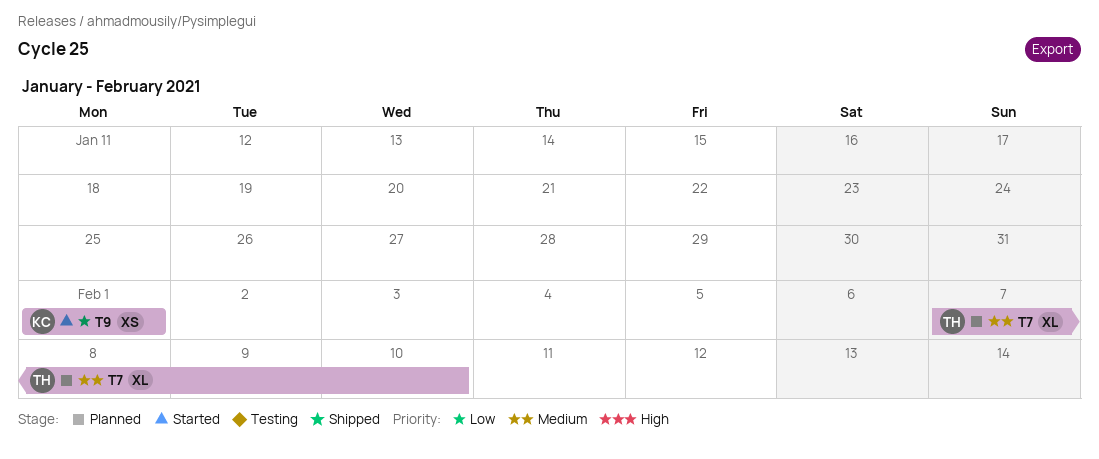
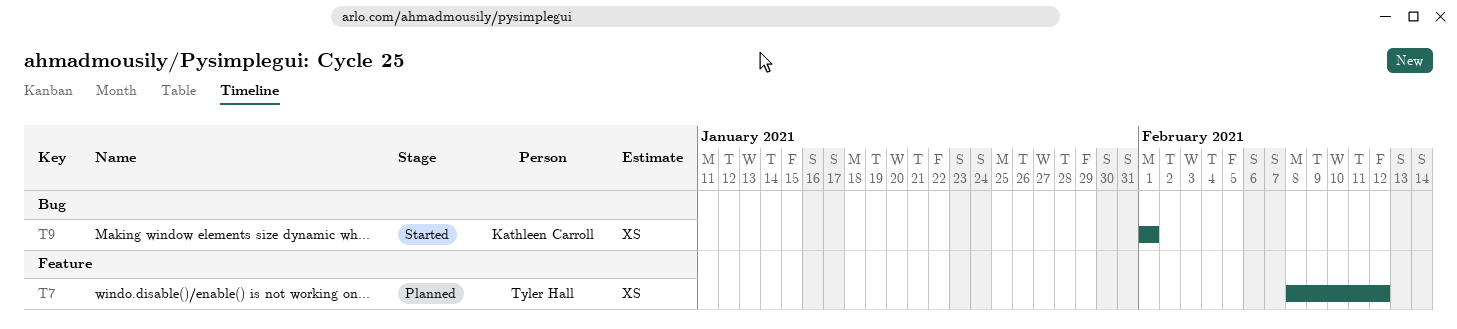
T7, estimate: XL -> XS
T7, start: Feb 7 -> Feb 8
T7, due: Feb 10 -> Feb 12

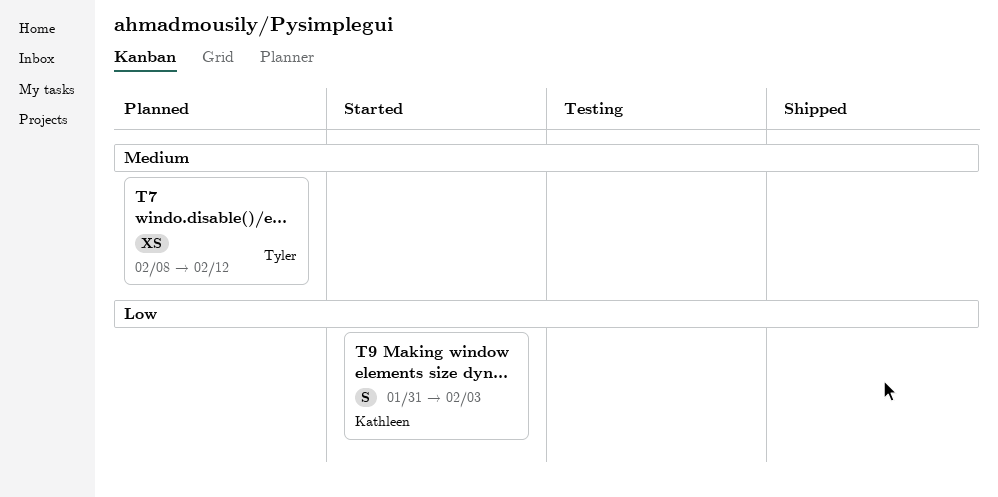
T9, estimate: XS -> S
T9, start: Feb 1 -> Jan 31
T9, due: Feb 1 -> Feb 3

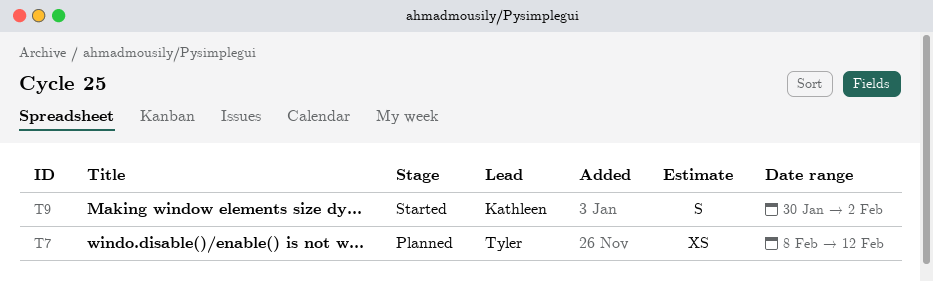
T9, start: Jan 31 -> Jan 30
T9, due: Feb 3 -> Feb 2

